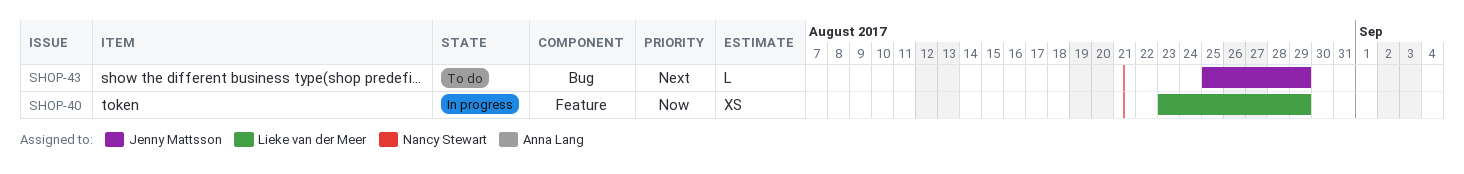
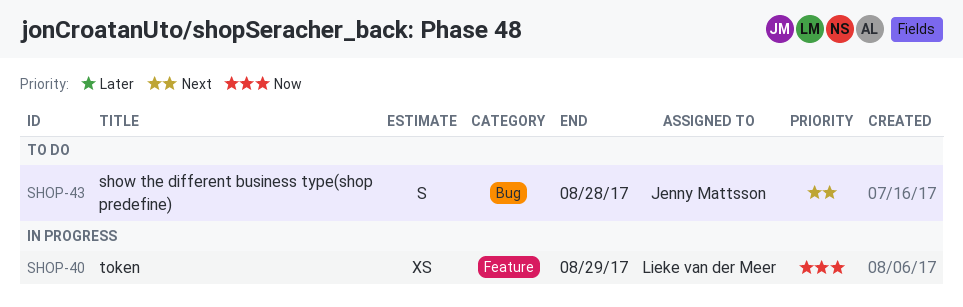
SHOP-43, estimate: L -> S
SHOP-43, due: Aug 29 -> Aug 28

